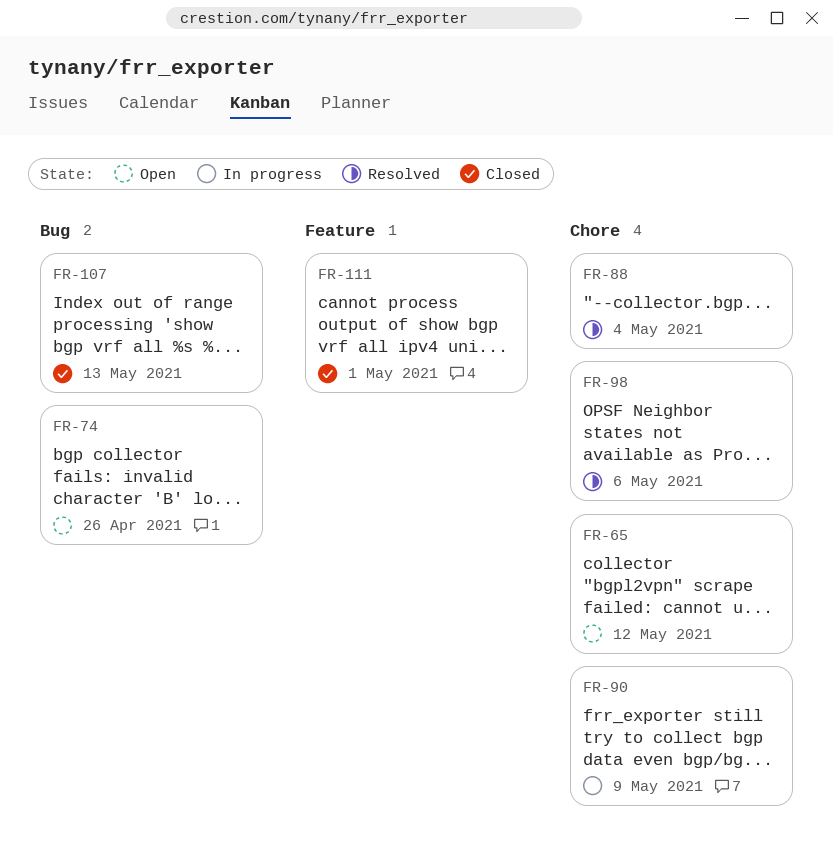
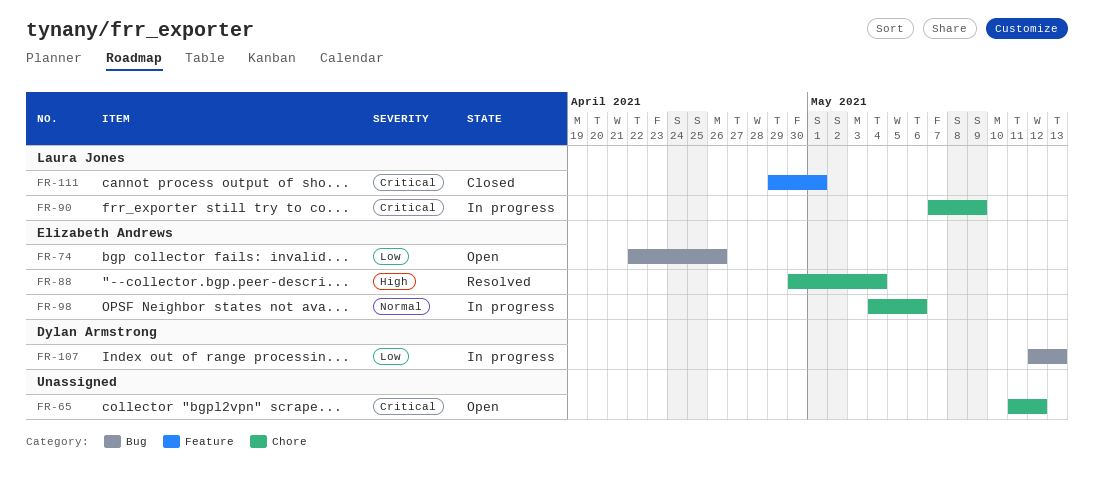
FR-98, status: Resolved -> In progress
FR-107, status: Closed -> In progress

